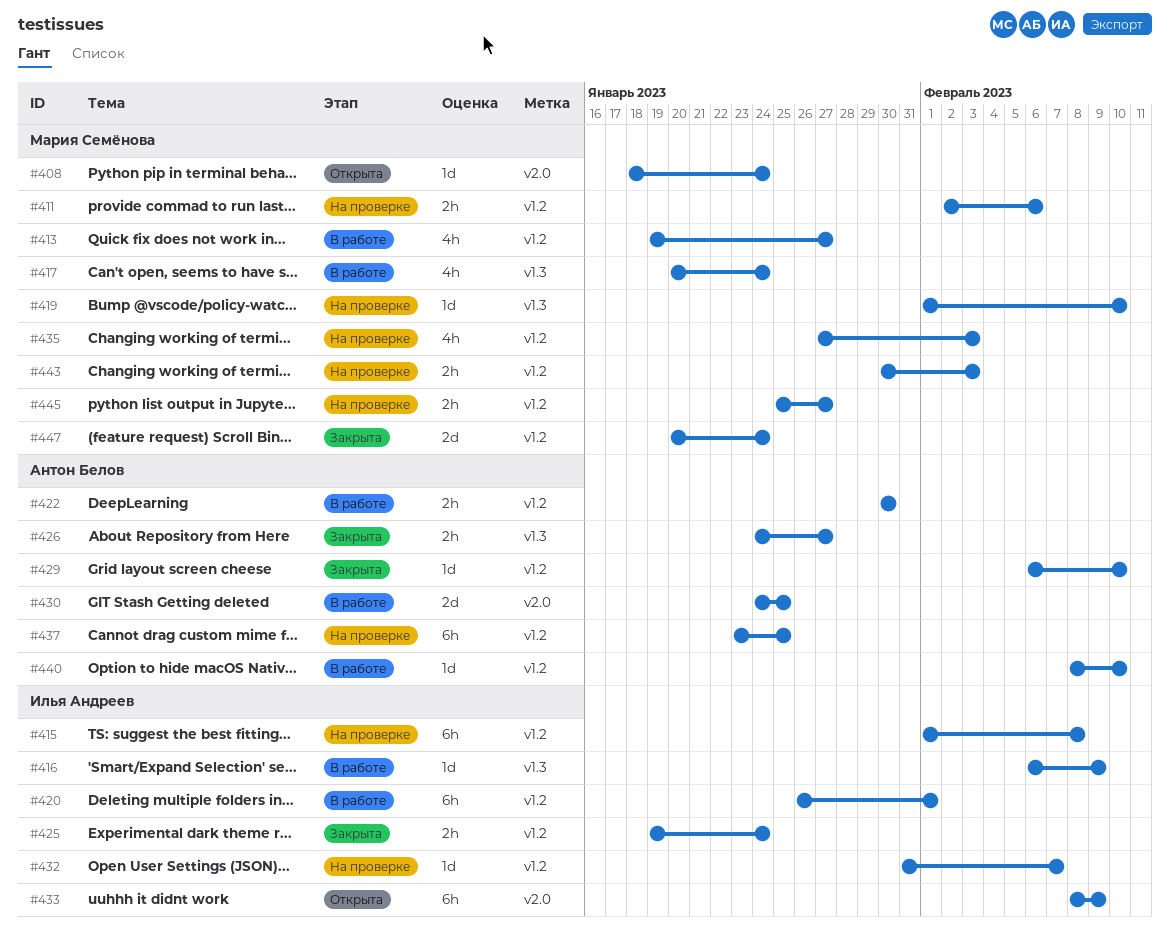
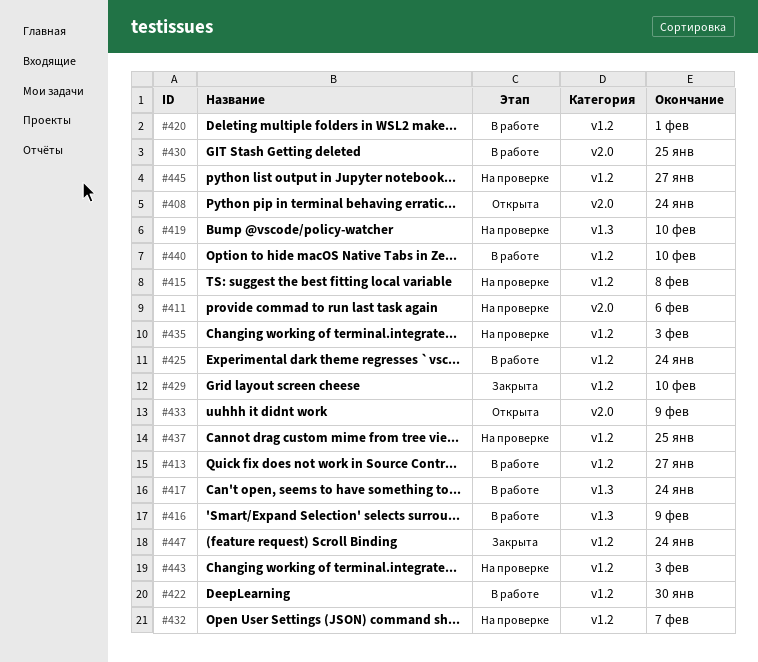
#411, label: v1.2 -> v2.0
#425, status: Закрыта -> В работе
#426: present -> none

